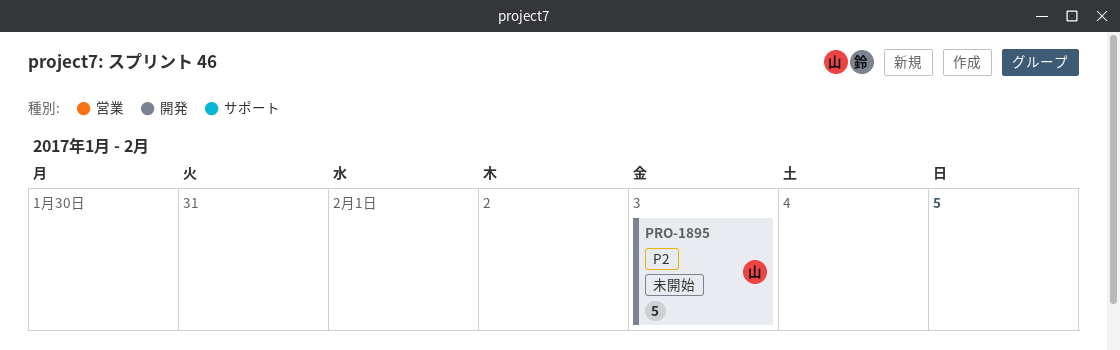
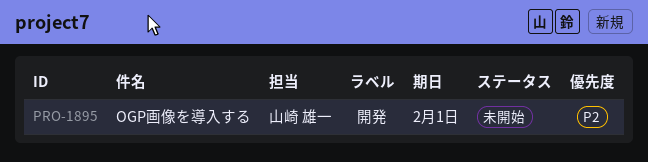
PRO-1895, due: Feb 3 -> Feb 1

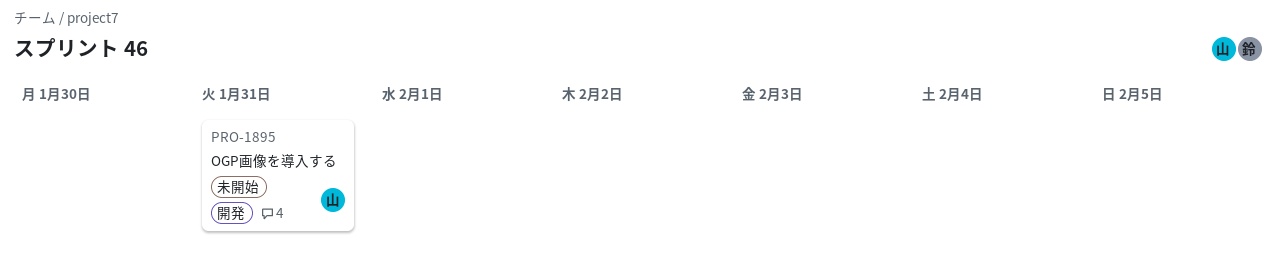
PRO-1895, due: Feb 1 -> Jan 31

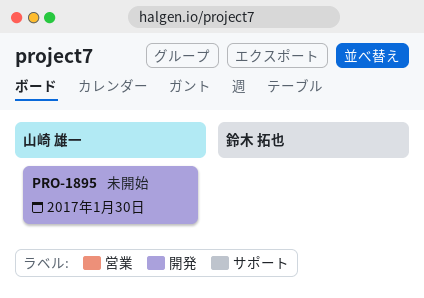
PRO-1895, due: Jan 31 -> Jan 30

